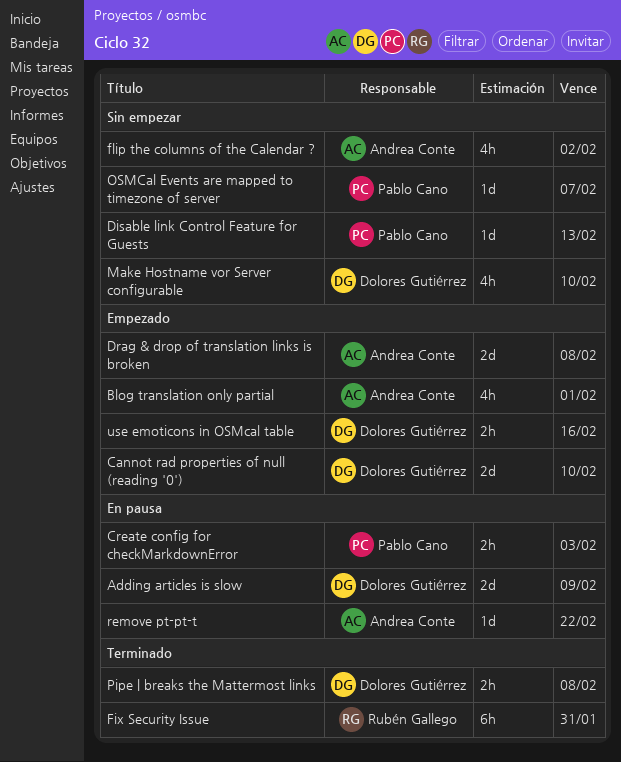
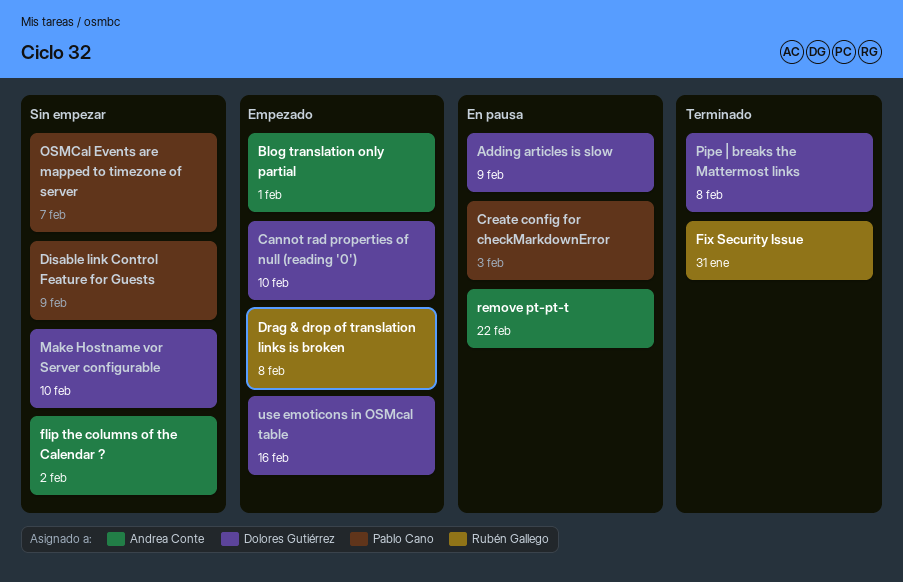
Disable link Control Feature for Guests, due: Feb 13 -> Feb 9
Drag & drop of translation links is broken, owner: Andrea Conte -> Rubén Gallego

